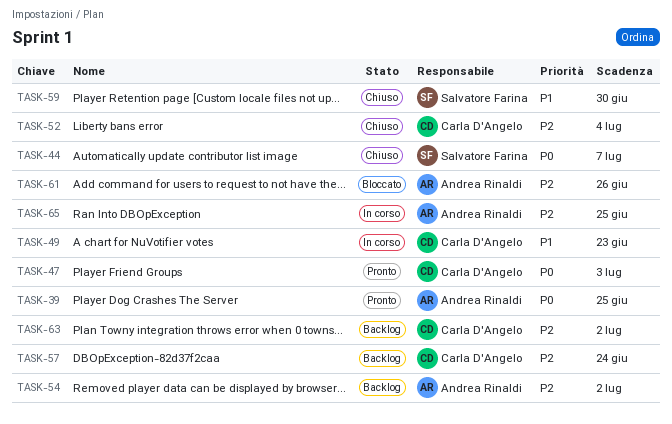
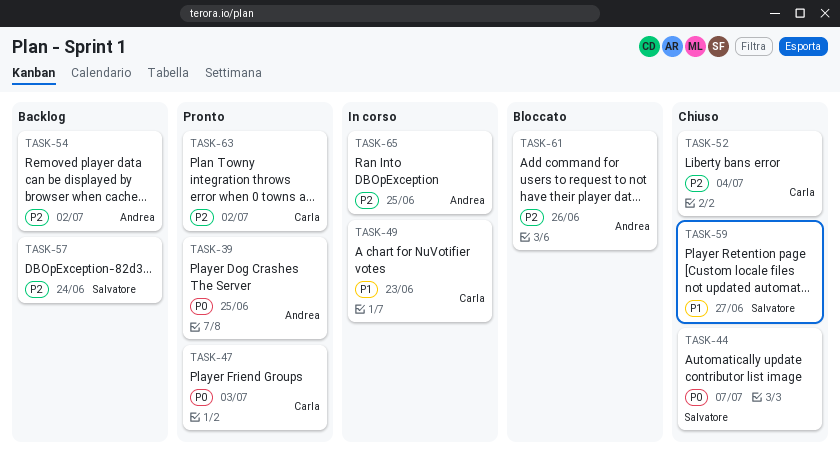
TASK-57, owner: Carla D'Angelo -> Salvatore Farina
TASK-59, due: Jun 30 -> Jun 27
TASK-63, status: Backlog -> Pronto

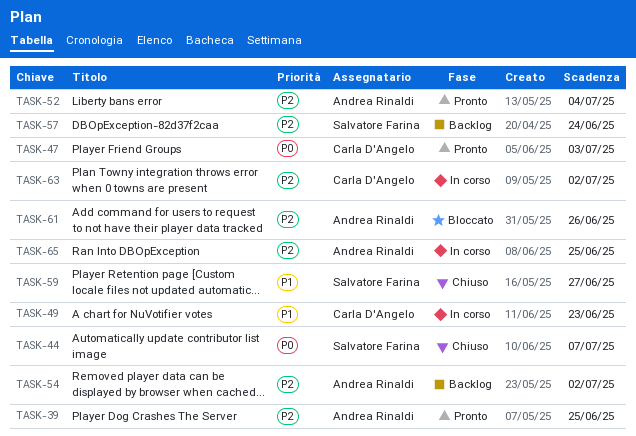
TASK-39, priority: P0 -> P2
TASK-52, status: Chiuso -> Pronto
TASK-52, owner: Carla D'Angelo -> Andrea Rinaldi
TASK-63, status: Pronto -> In corso

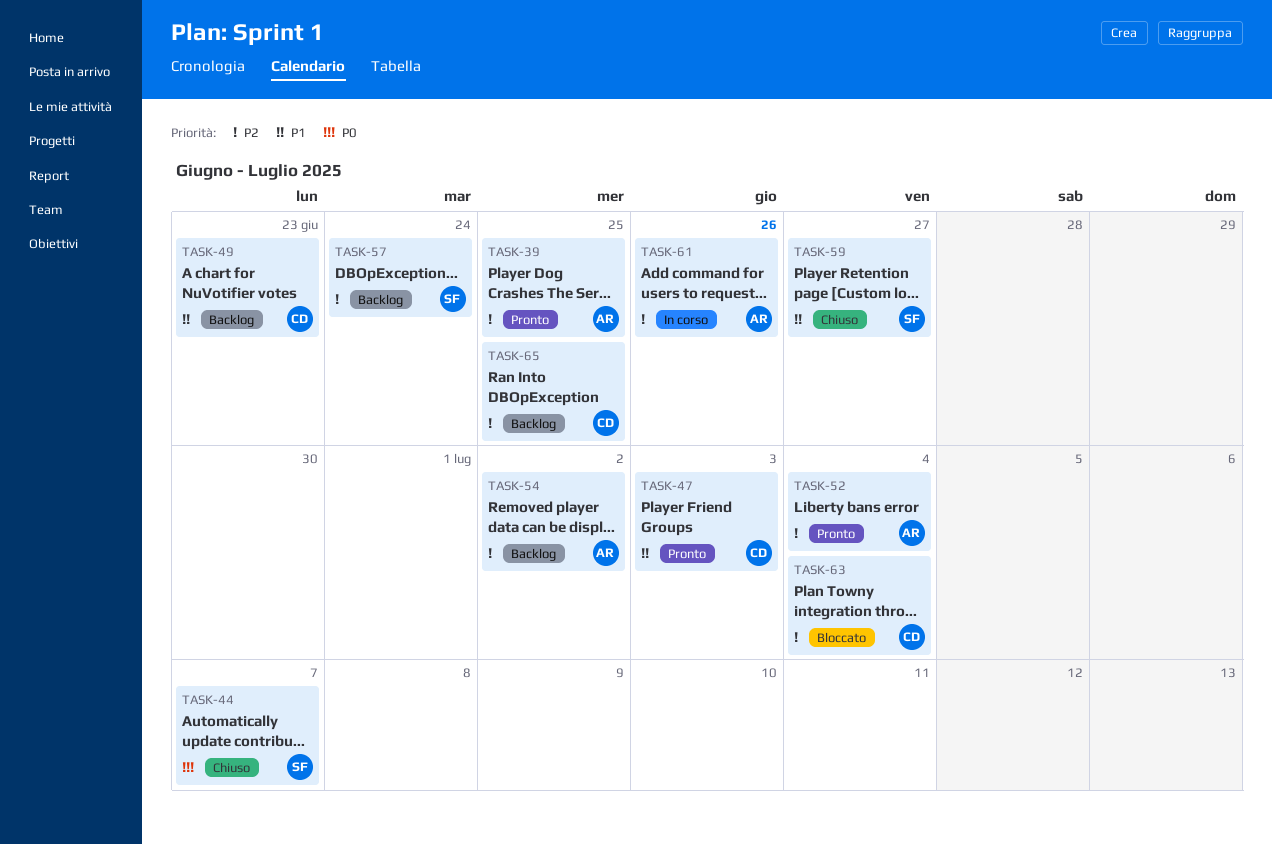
TASK-47, priority: P0 -> P1
TASK-49, status: In corso -> Backlog
TASK-61, status: Bloccato -> In corso
TASK-63, status: In corso -> Bloccato
TASK-63, due: Jul 2 -> Jul 4
TASK-65, status: In corso -> Backlog
TASK-65, owner: Andrea Rinaldi -> Carla D'Angelo

